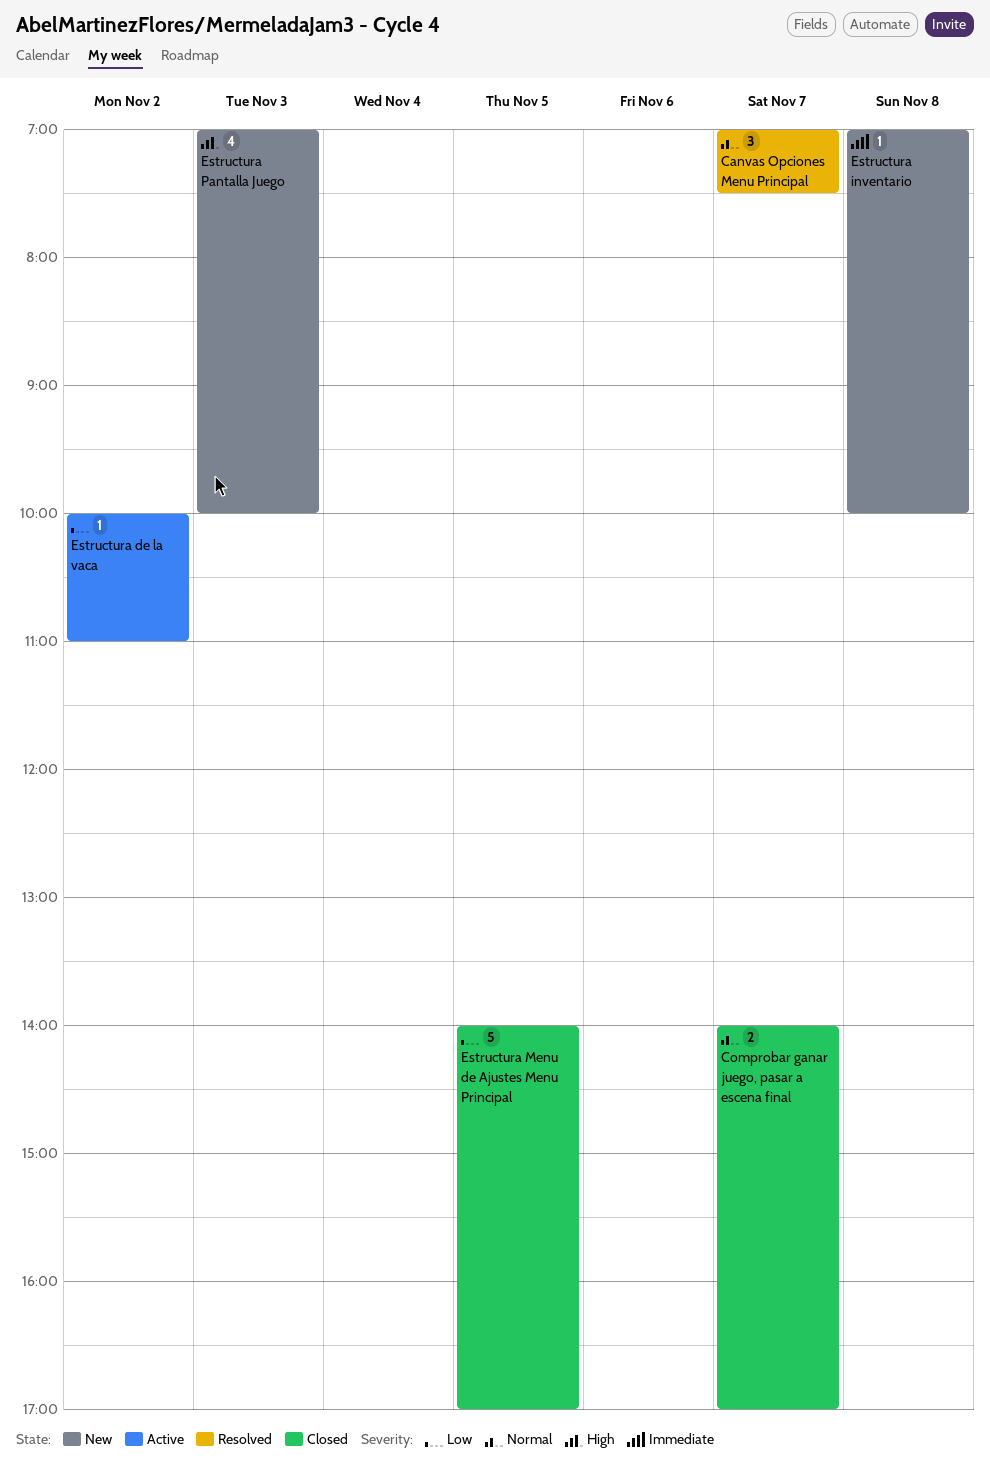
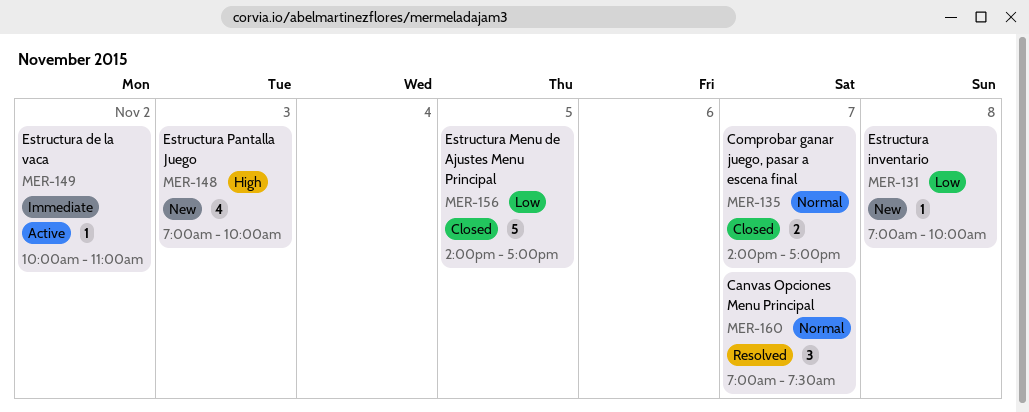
Estructura de la vaca, priority: Low -> Immediate
Estructura inventario, priority: Immediate -> Low

